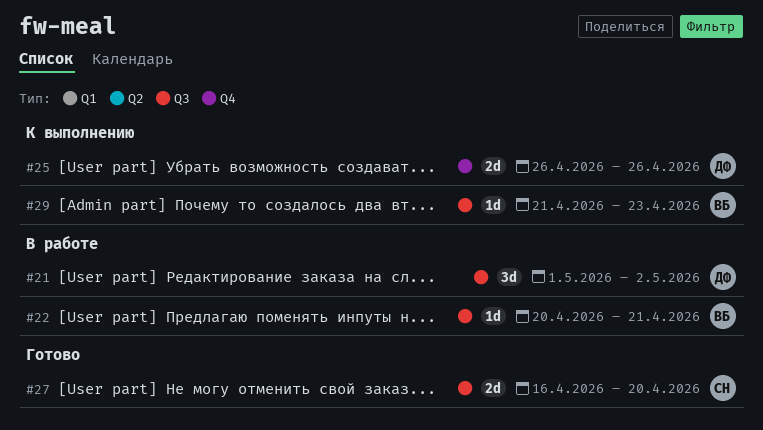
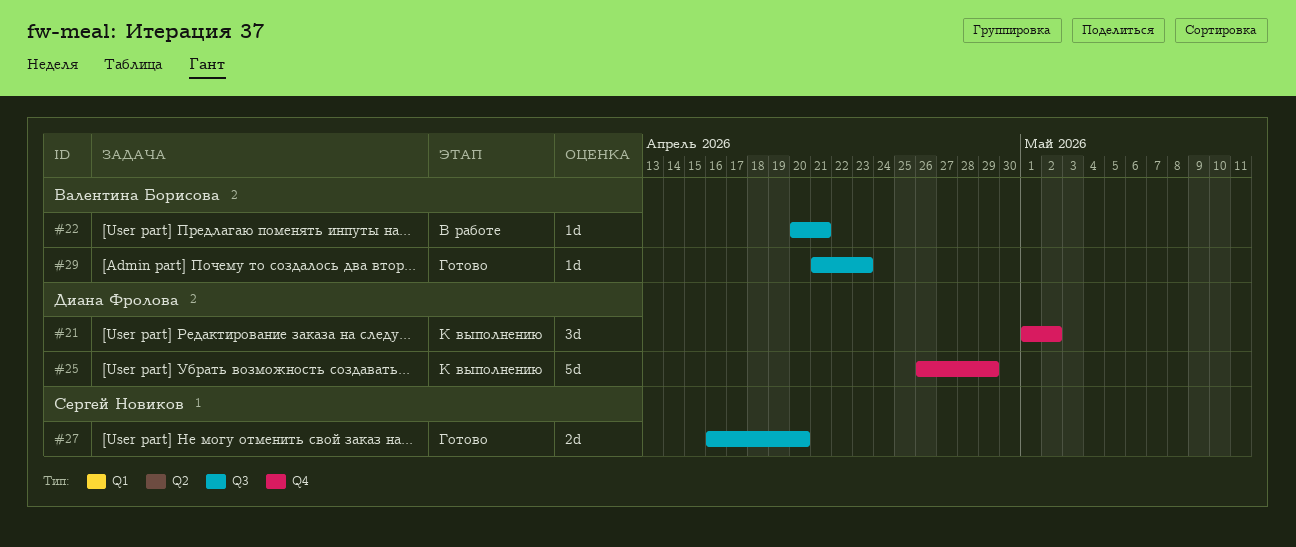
#21, status: В работе -> К выполнению
#21, label: Q3 -> Q4
#25, estimate: 2d -> 5d
#25, due: Apr 26 -> Apr 29
#29, status: К выполнению -> Готово

